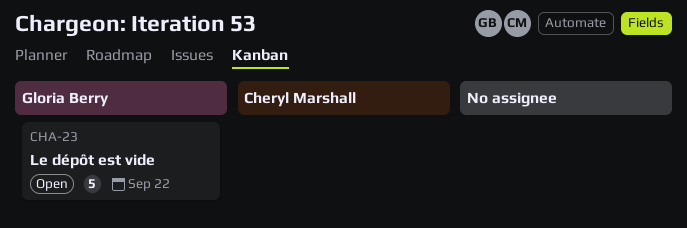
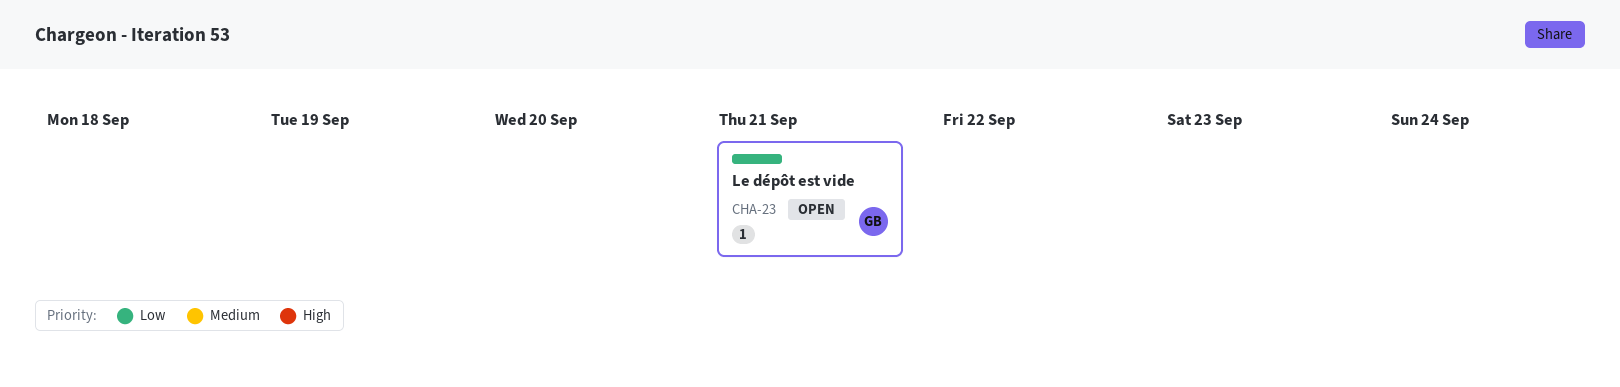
CHA-23, estimate: 5 -> 1
CHA-23, due: Sep 22 -> Sep 21

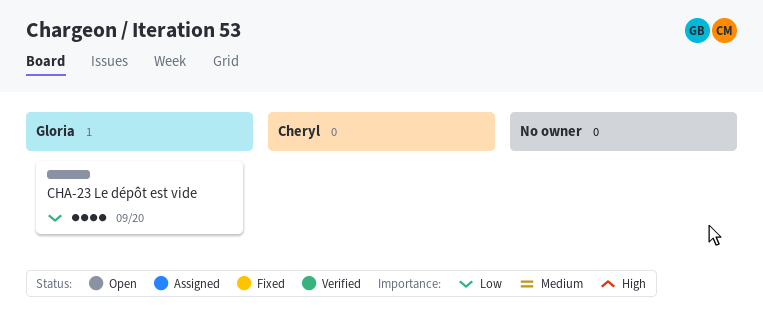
CHA-23, estimate: 1 -> 4
CHA-23, due: Sep 21 -> Sep 20

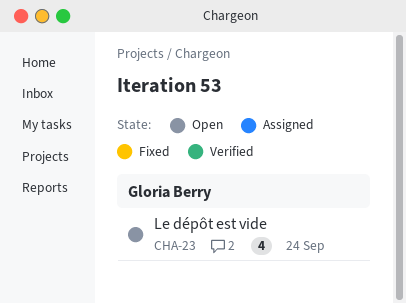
CHA-23, due: Sep 20 -> Sep 24

